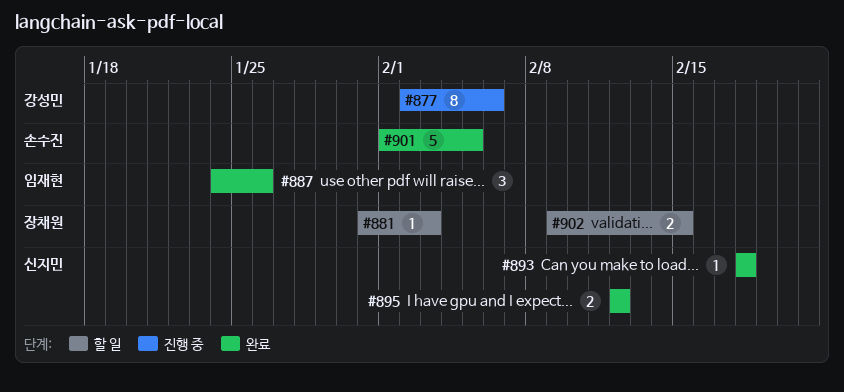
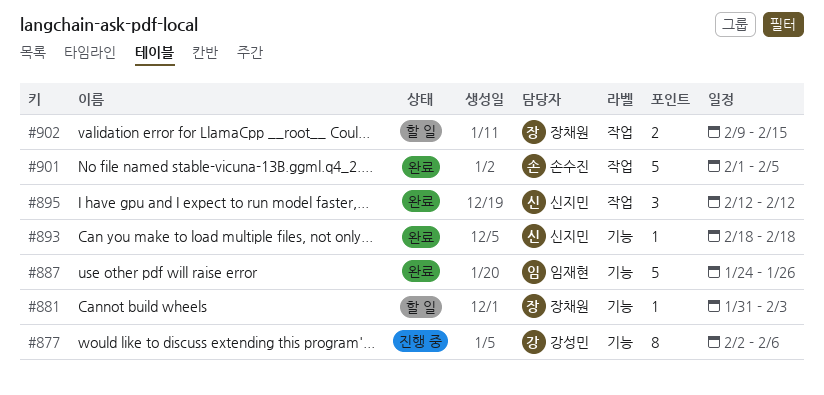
#887, estimate: 3 -> 5
#895, estimate: 2 -> 3

